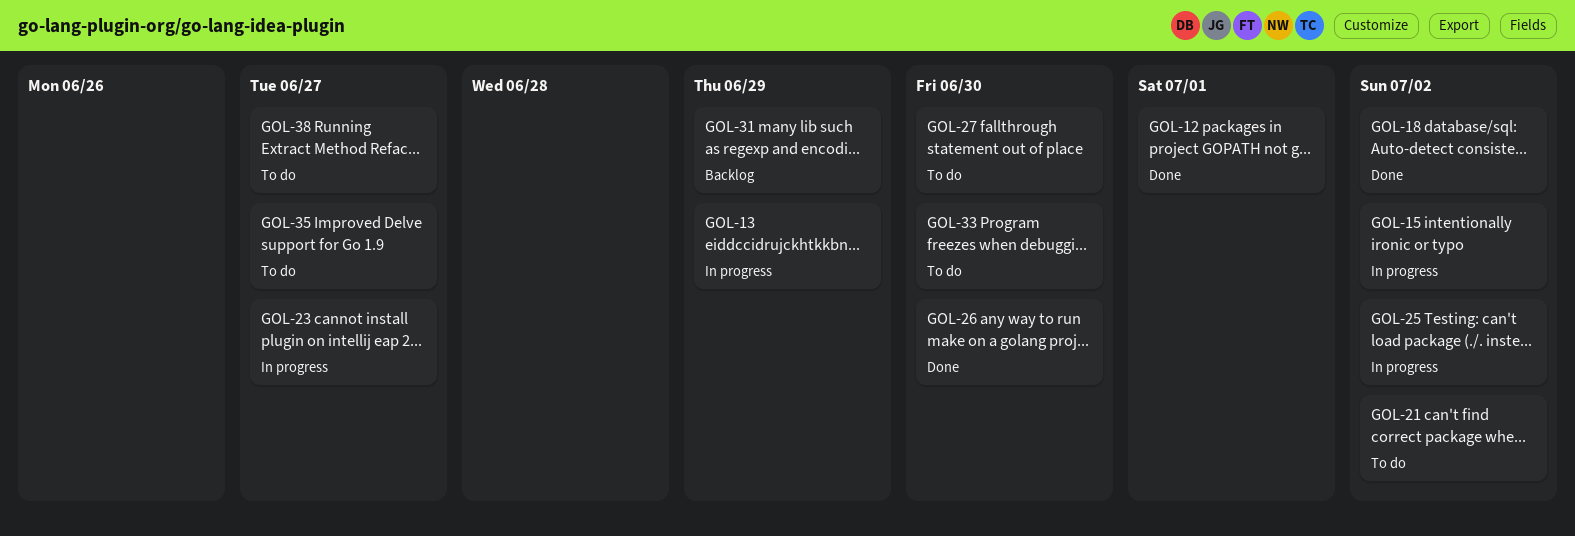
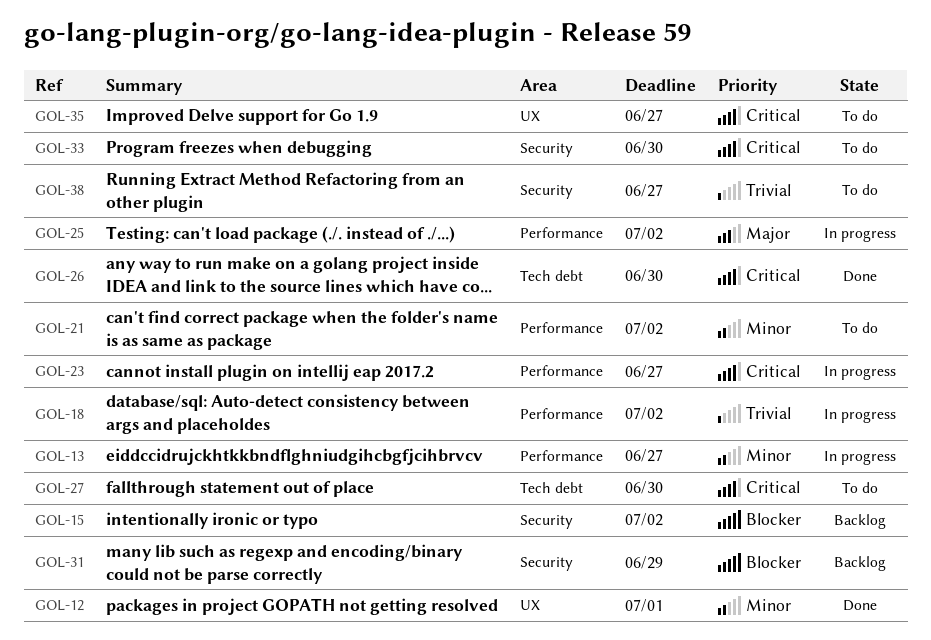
GOL-13, due: Jun 29 -> Jun 27
GOL-15, status: In progress -> Backlog
GOL-18, status: Done -> In progress

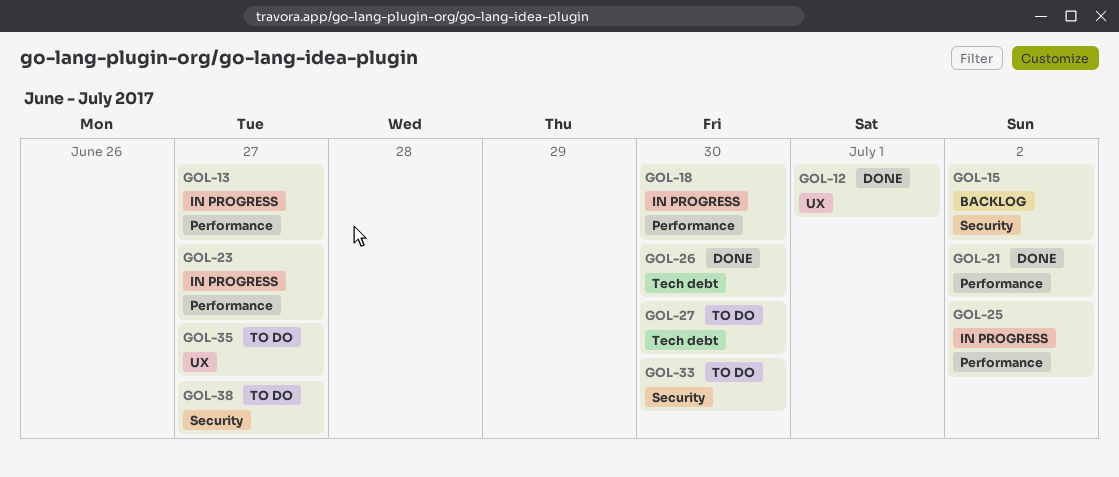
GOL-18, due: Jul 2 -> Jun 30
GOL-21, status: To do -> Done
GOL-31: present -> none

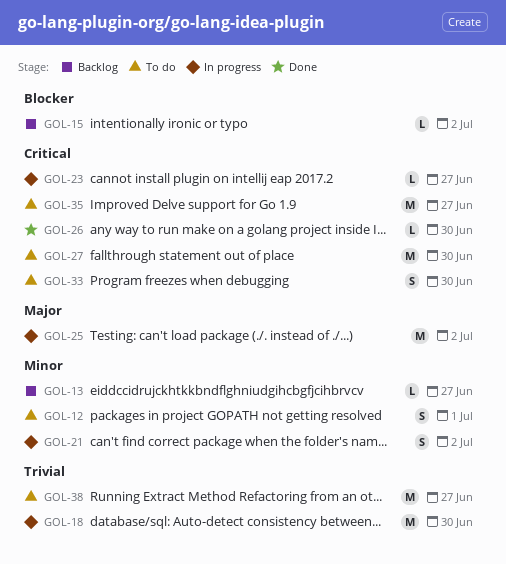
GOL-12, status: Done -> To do
GOL-13, status: In progress -> Backlog
GOL-21, status: Done -> In progress

